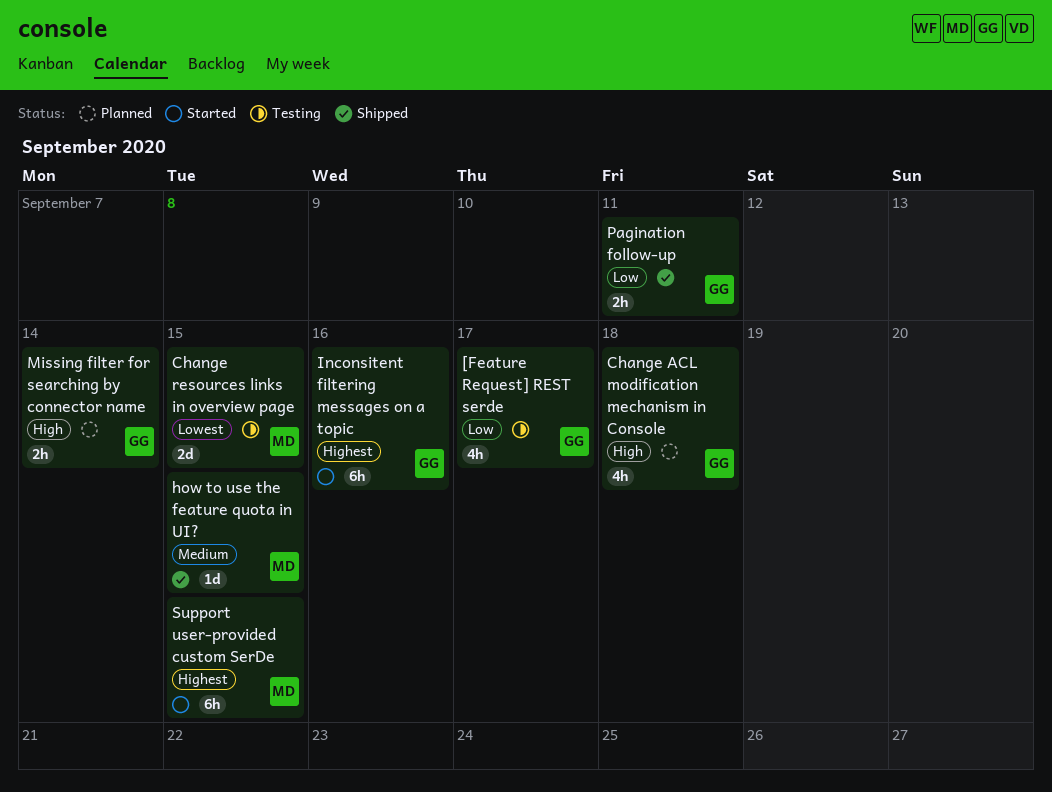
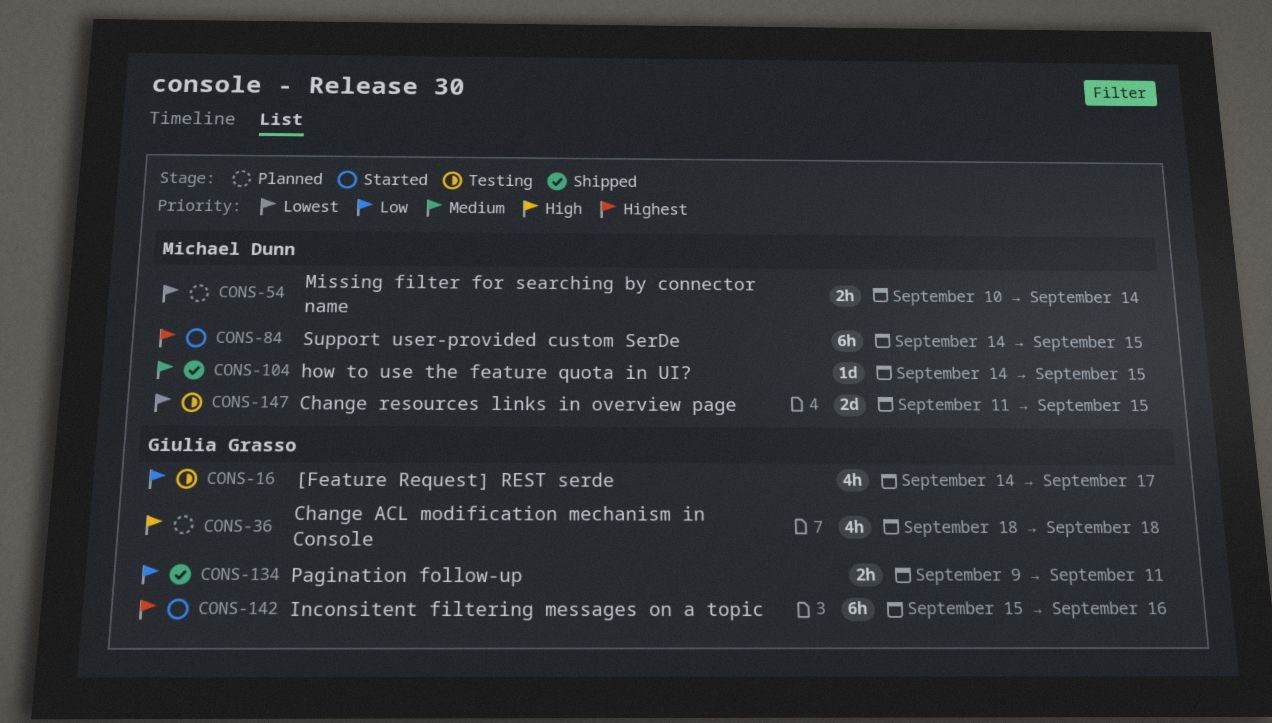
Missing filter for searching by connector name, owner: Giulia Grasso -> Michael Dunn
Missing filter for searching by connector name, priority: High -> Lowest

